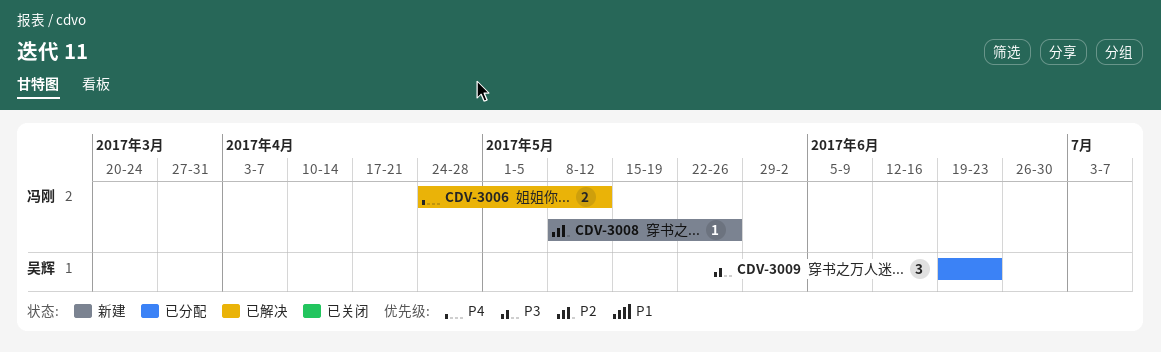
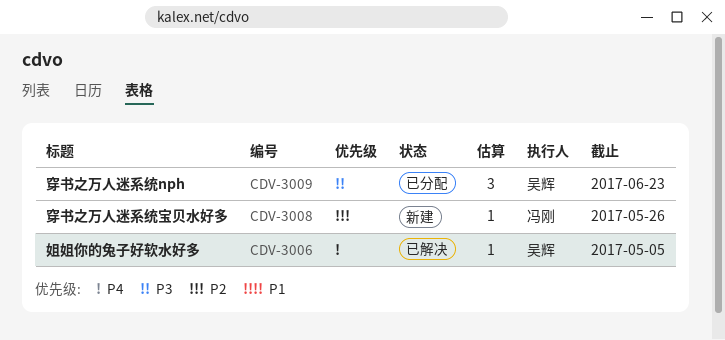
CDV-3006, owner: 冯刚 -> 吴辉
CDV-3006, estimate: 2 -> 1
CDV-3006, due: May 12 -> May 5

